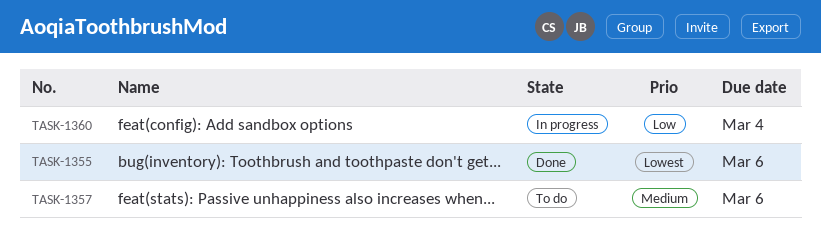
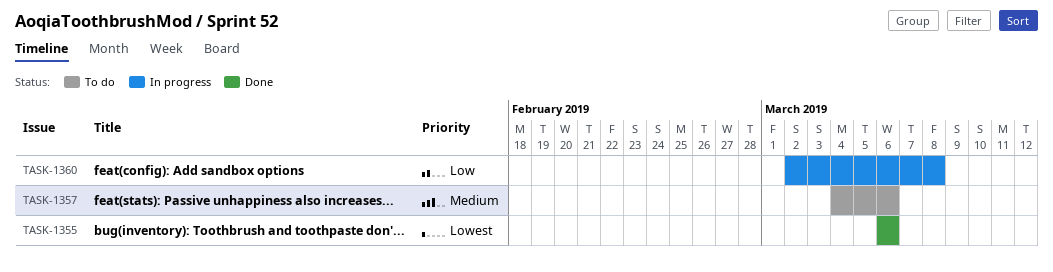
TASK-1360, due: Mar 4 -> Mar 8

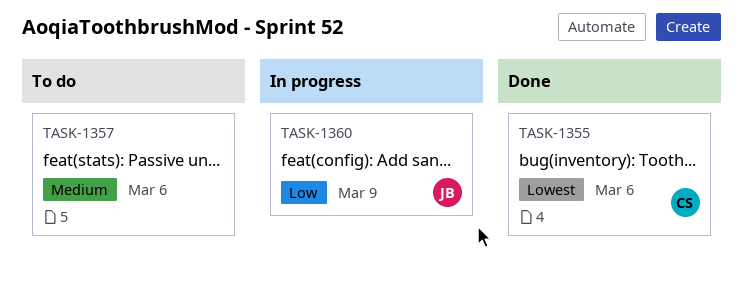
TASK-1360, due: Mar 8 -> Mar 9

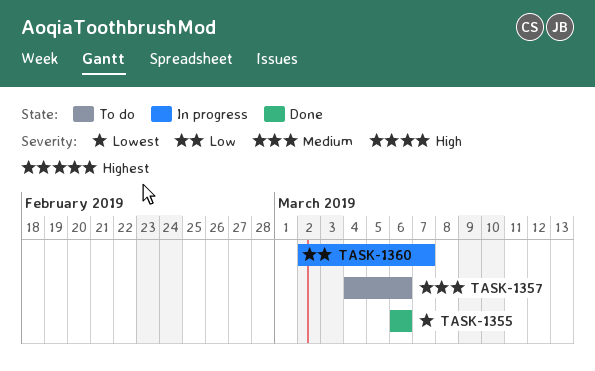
TASK-1360, due: Mar 9 -> Mar 7

